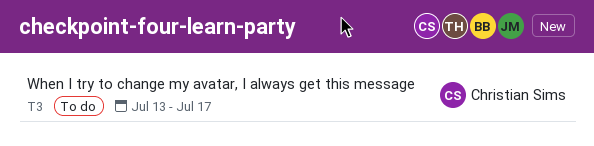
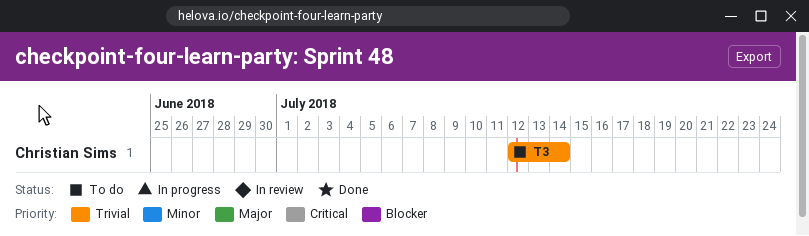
T3, start: Jul 13 -> Jul 12
T3, due: Jul 17 -> Jul 14

